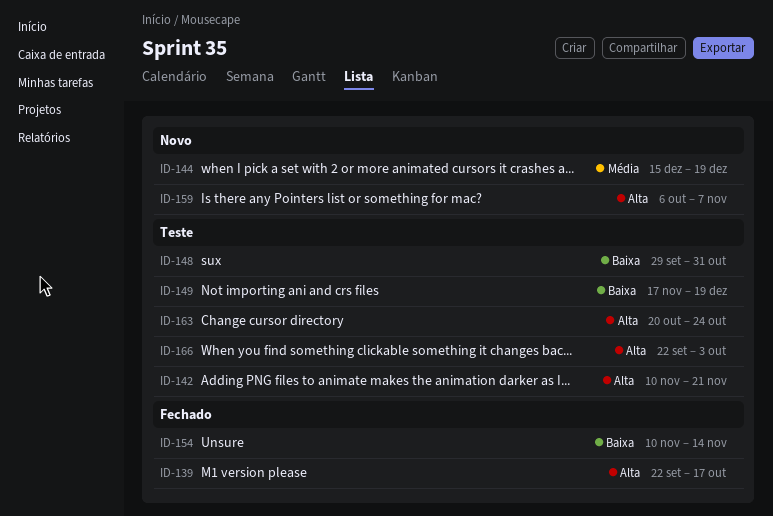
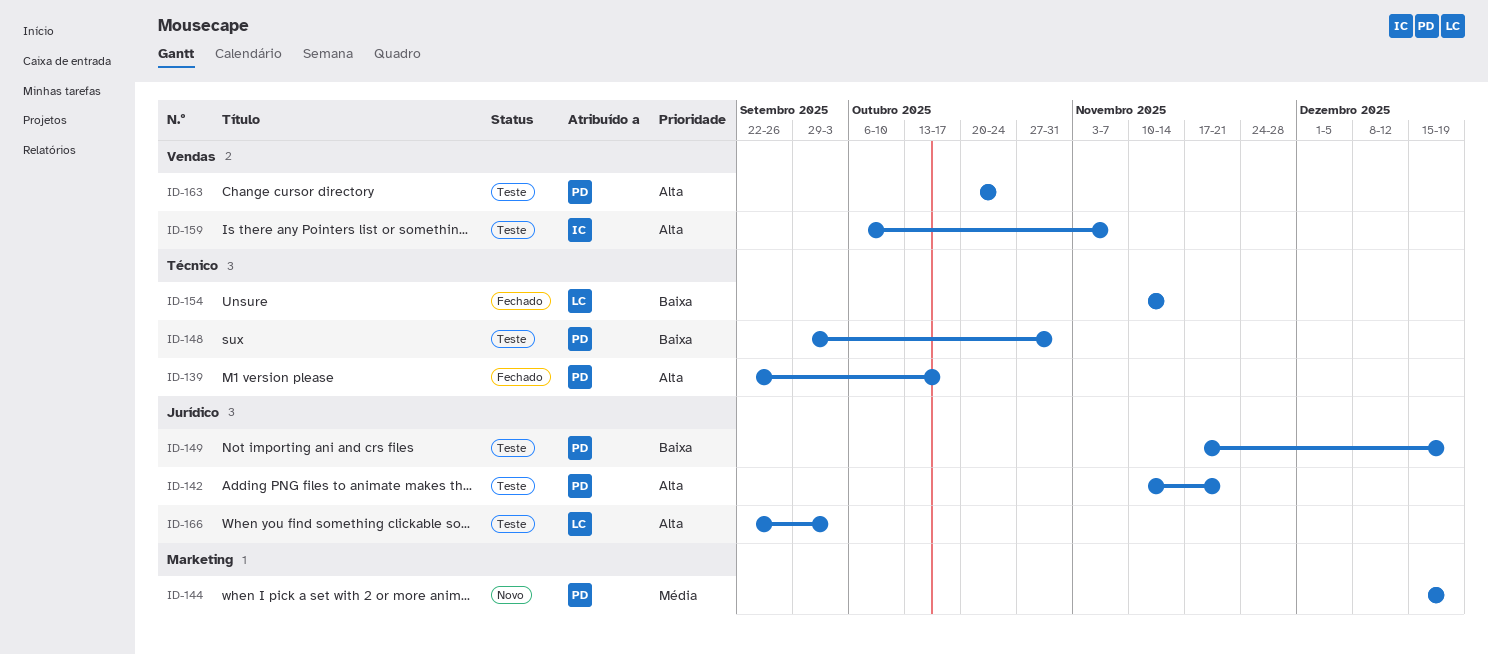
ID-159, status: Novo -> Teste

